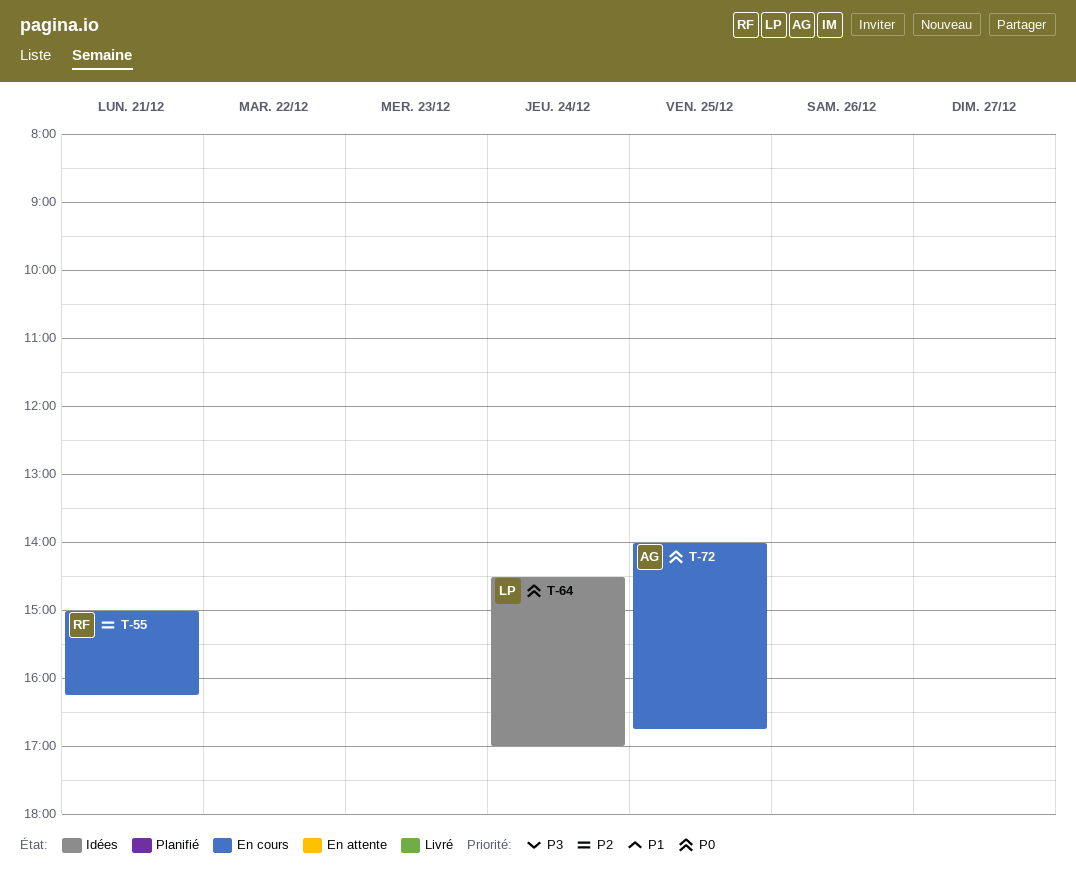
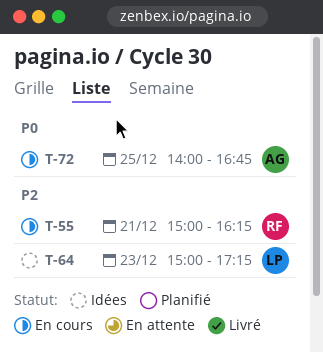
T-64, priority: P0 -> P2
T-64, day: Dec 24 -> Dec 23
T-64, begins: 14:30 -> 15:00
T-64, ends: 17:00 -> 17:15

